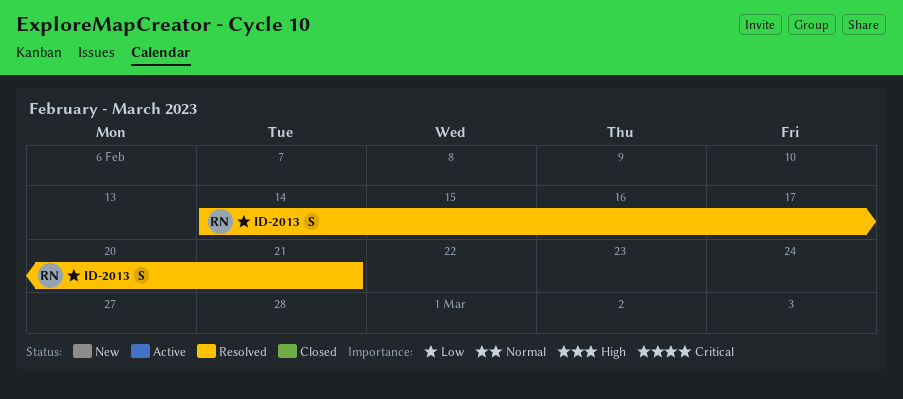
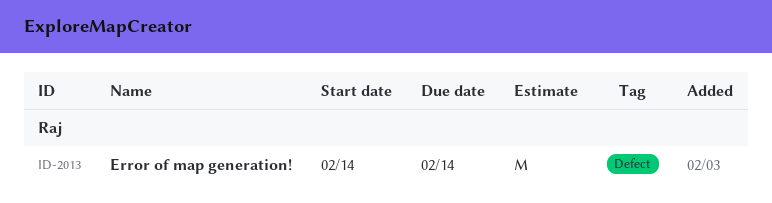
ID-2013, estimate: S -> M
ID-2013, due: Feb 21 -> Feb 14

